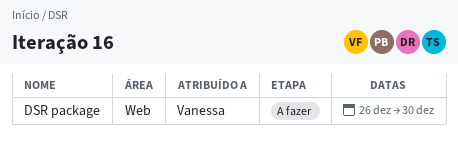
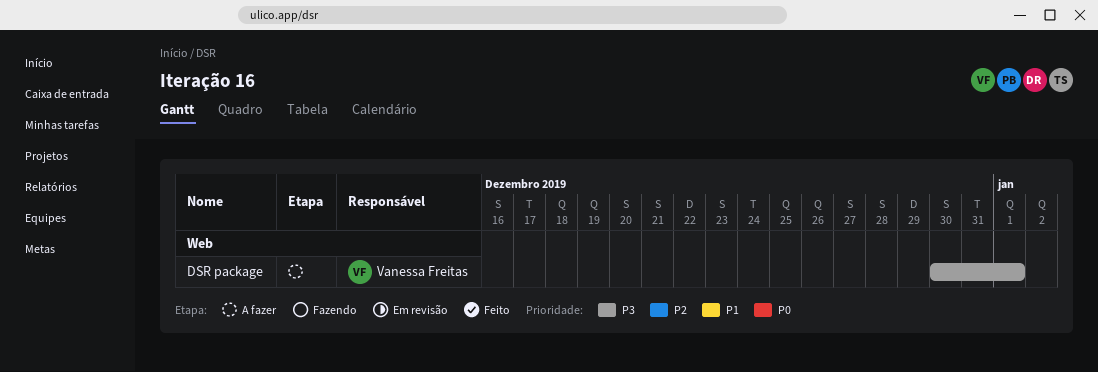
DSR package, start: Dec 26 -> Dec 30
DSR package, due: Dec 30 -> Jan 1

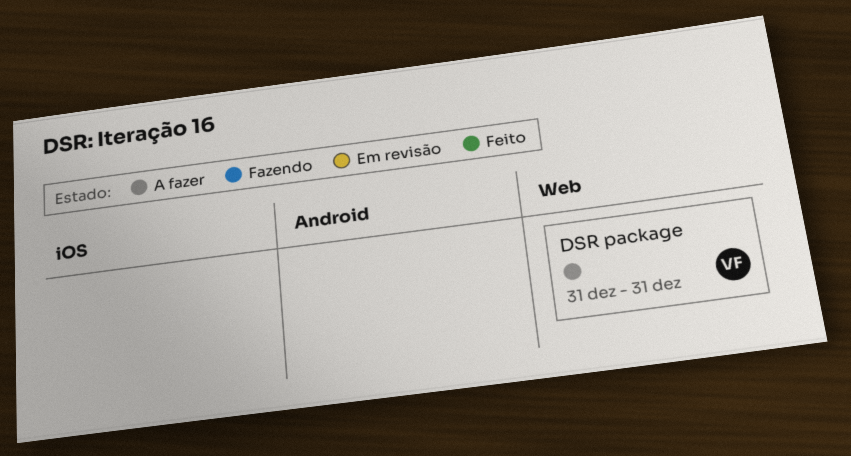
DSR package, start: Dec 30 -> Dec 31
DSR package, due: Jan 1 -> Dec 31

